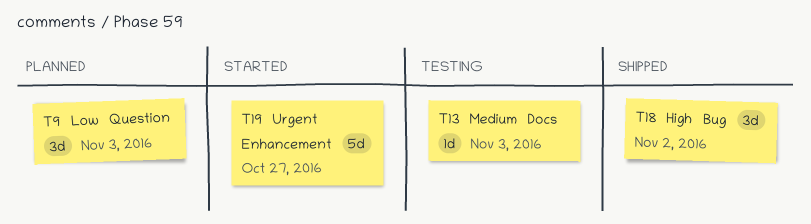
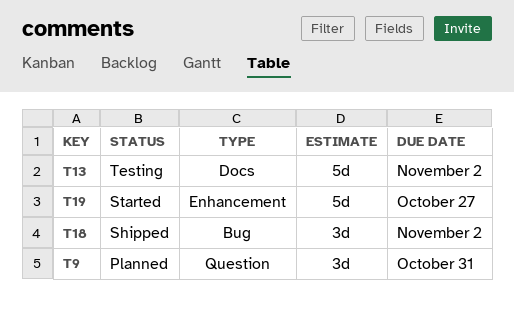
T9, due: Nov 3 -> Oct 31
T13, estimate: 1d -> 5d
T13, due: Nov 3 -> Nov 2

